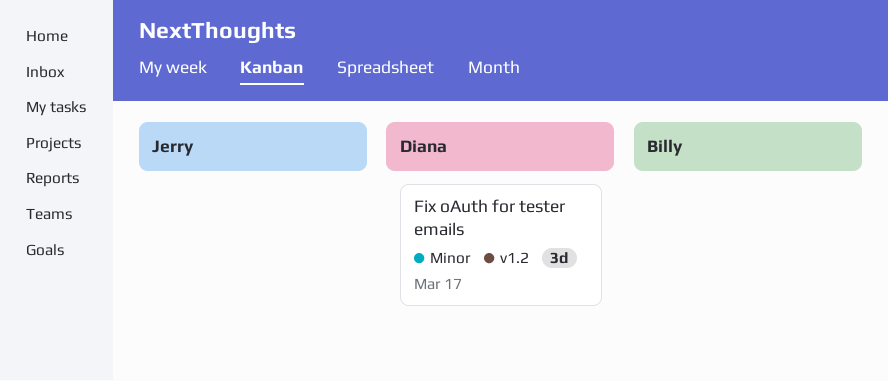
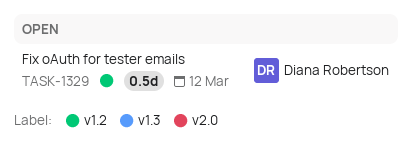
Fix oAuth for tester emails, estimate: 3d -> 0.5d
Fix oAuth for tester emails, due: Mar 17 -> Mar 12

